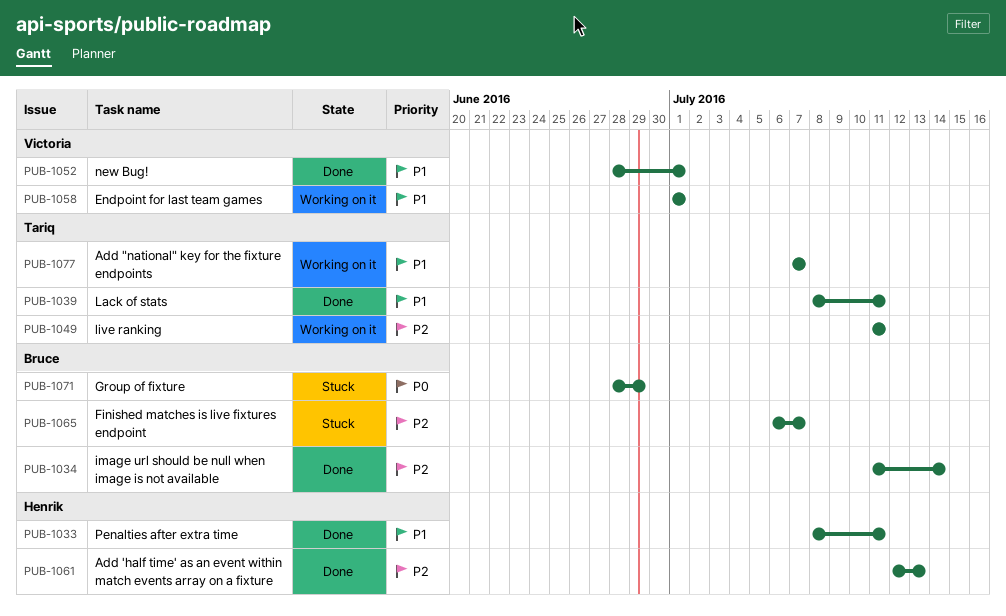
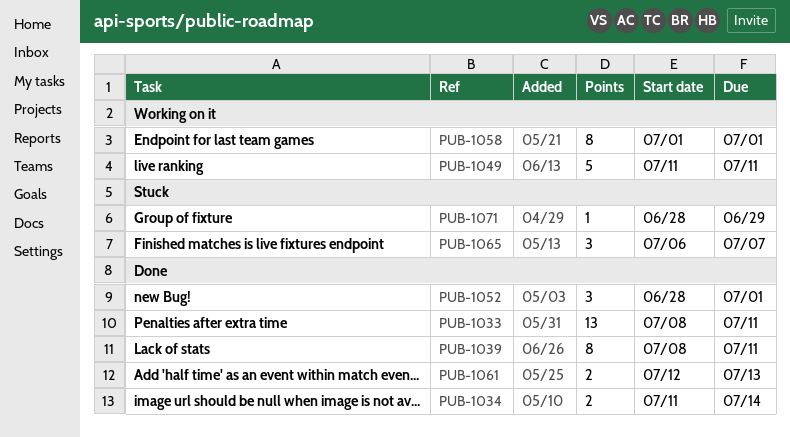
PUB-1077: present -> none

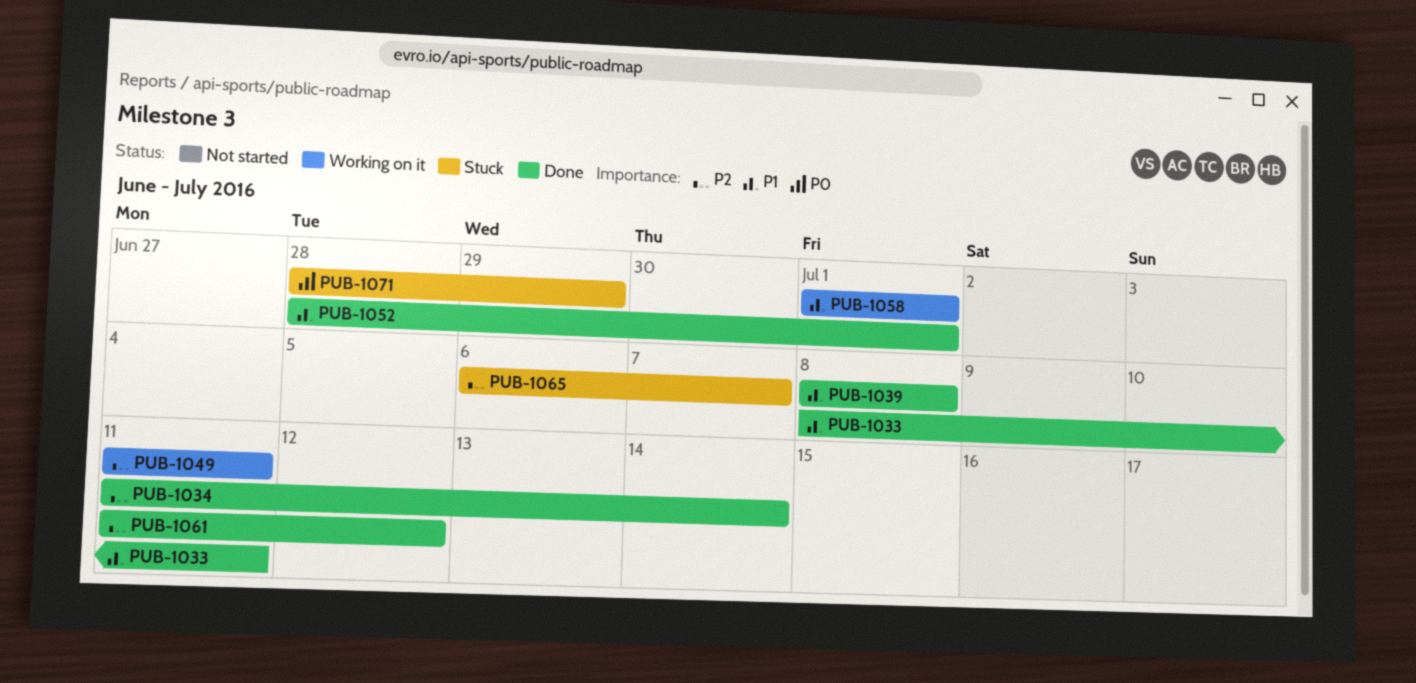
PUB-1039, due: Jul 11 -> Jul 8
PUB-1061, start: Jul 12 -> Jul 11
PUB-1061, due: Jul 13 -> Jul 12

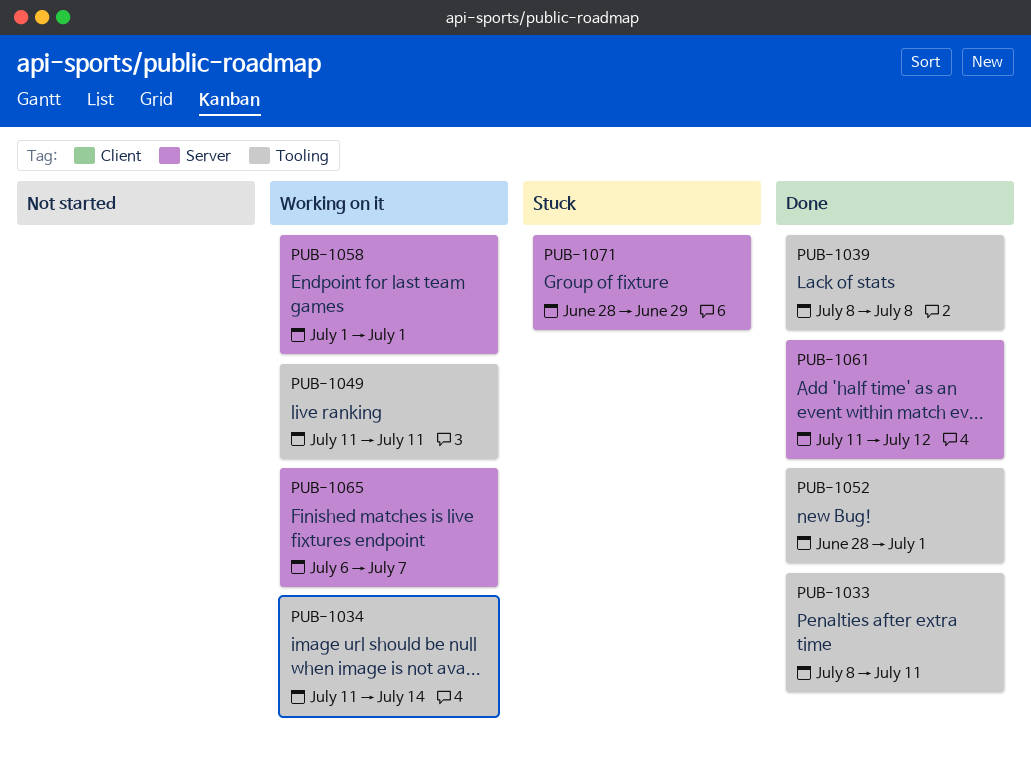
PUB-1034, status: Done -> Working on it
PUB-1065, status: Stuck -> Working on it

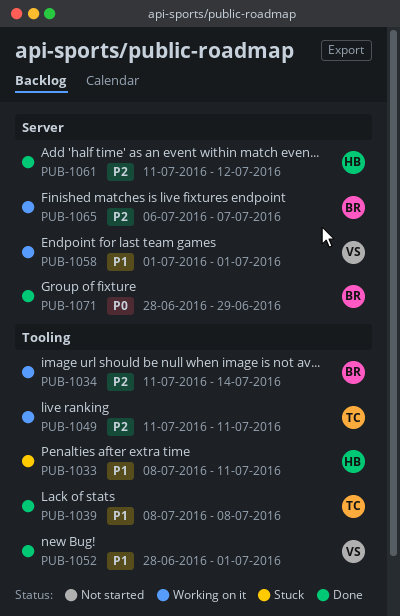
PUB-1033, status: Done -> Stuck
PUB-1071, status: Stuck -> Done

